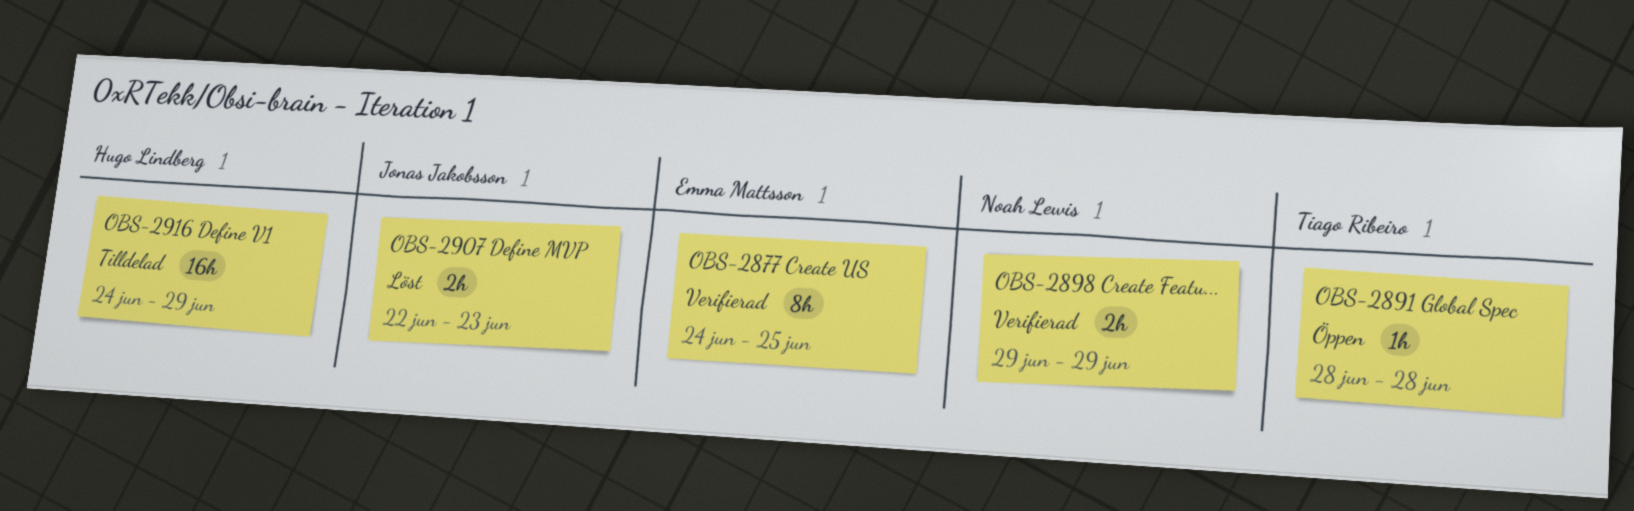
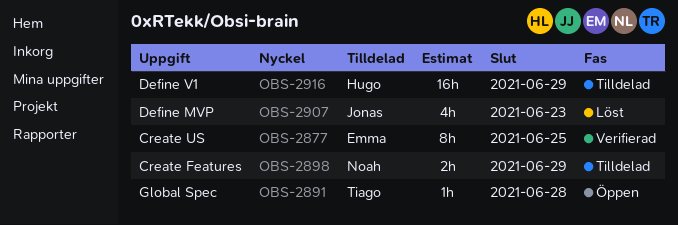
OBS-2898, status: Verifierad -> Tilldelad
OBS-2907, estimate: 2h -> 4h

